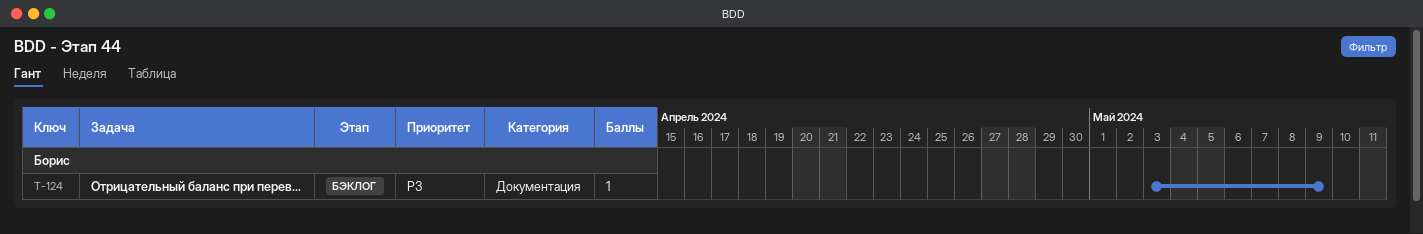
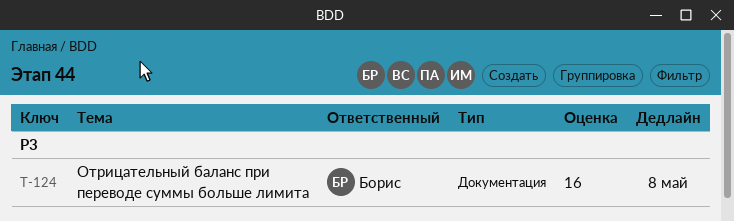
T-124, estimate: 1 -> 16
T-124, due: May 9 -> May 8

